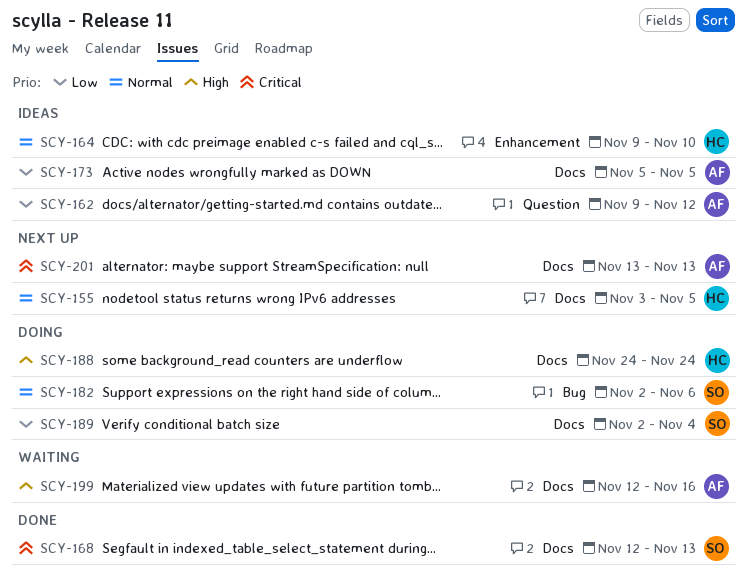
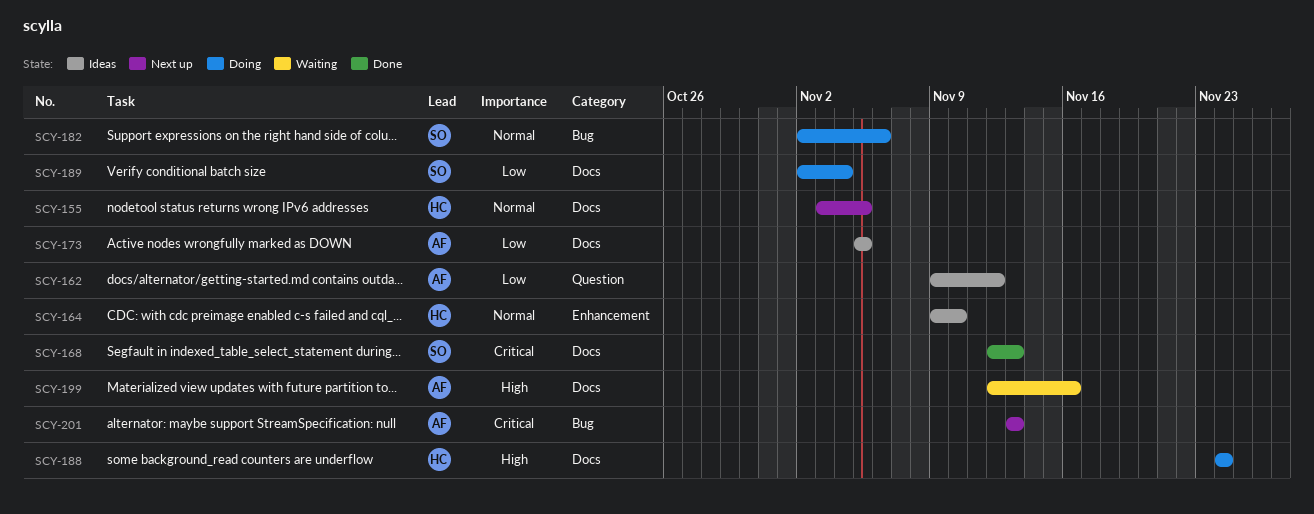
SCY-201, label: Docs -> Bug

